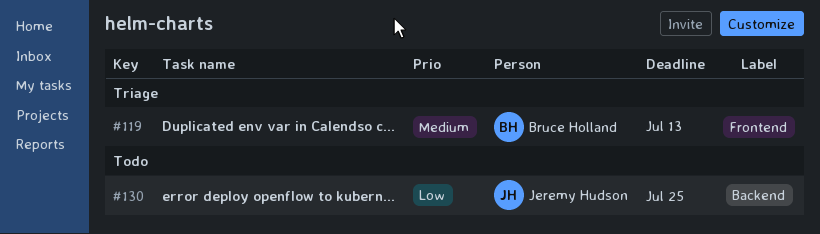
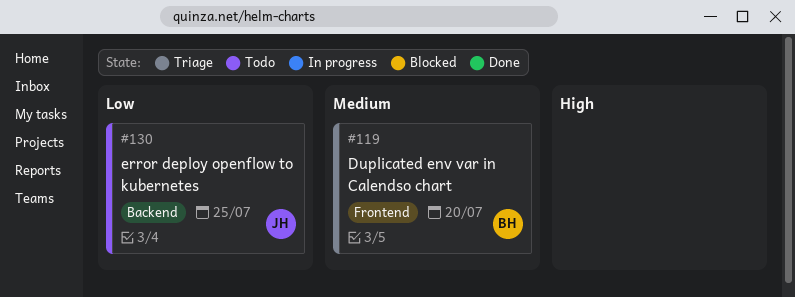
#119, due: Jul 13 -> Jul 20

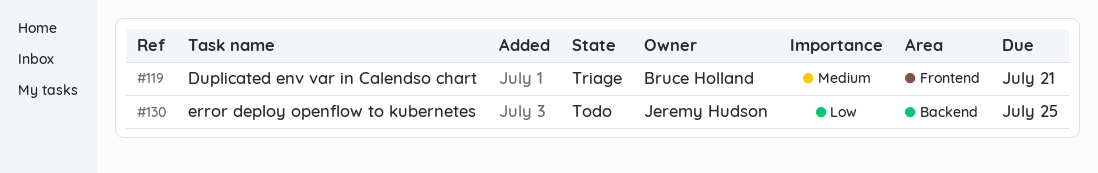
#119, due: Jul 20 -> Jul 21

